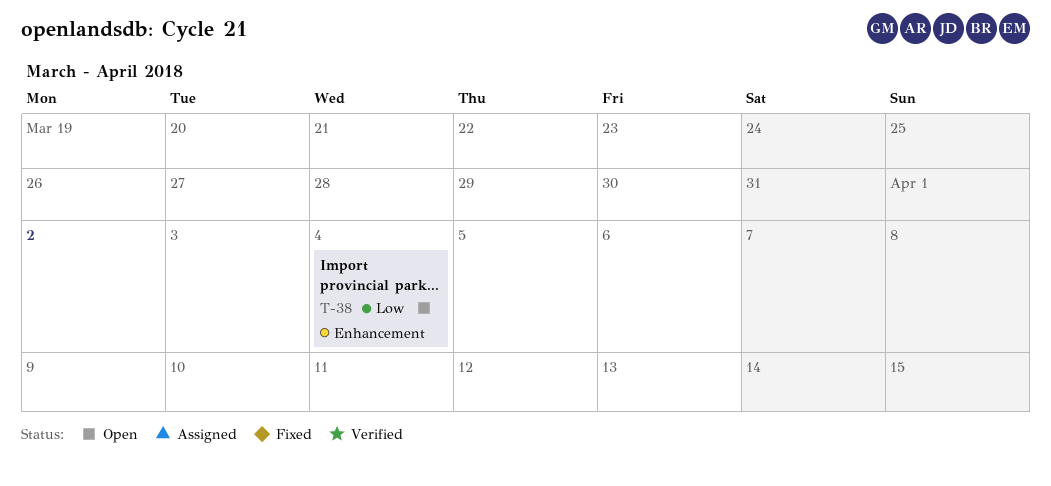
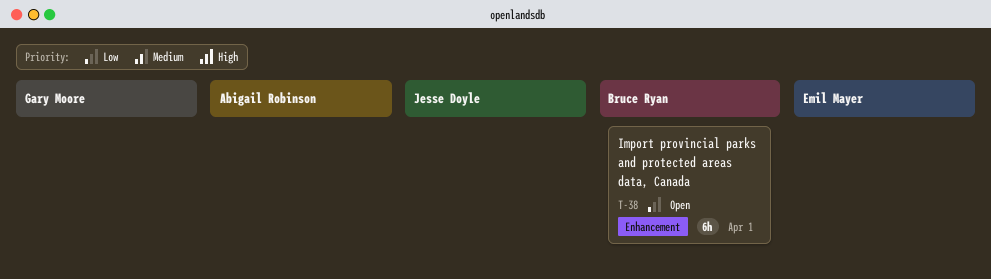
T-38, due: Apr 4 -> Apr 1

